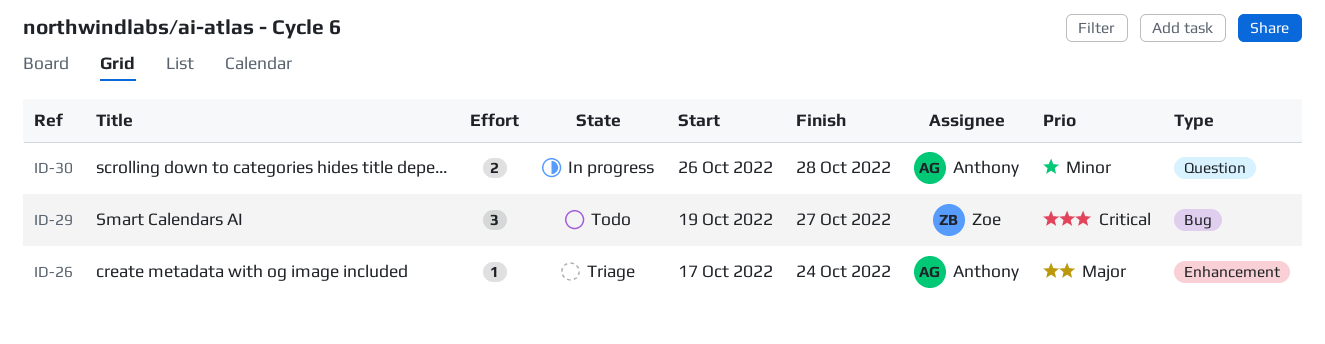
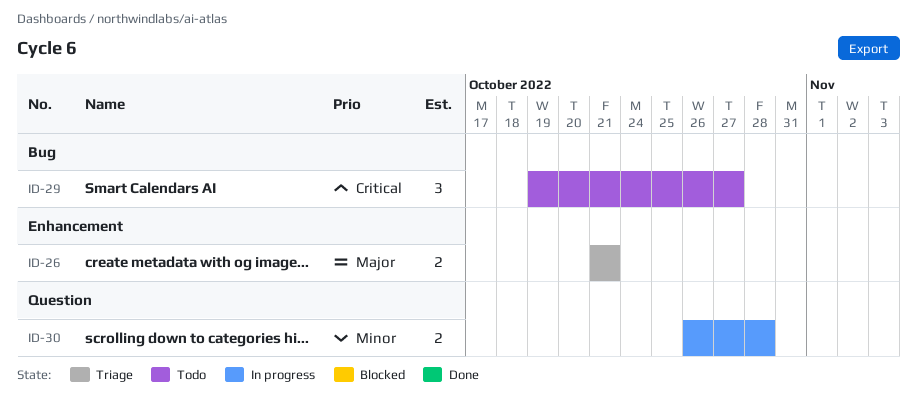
ID-26, estimate: 1 -> 2
ID-26, start: Oct 17 -> Oct 21
ID-26, due: Oct 24 -> Oct 21

